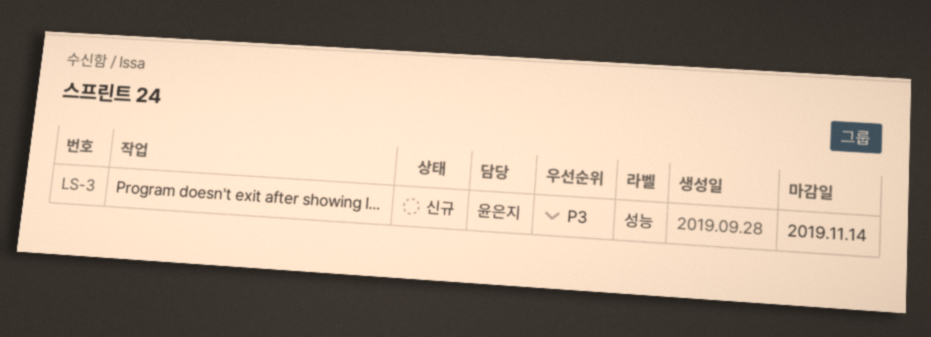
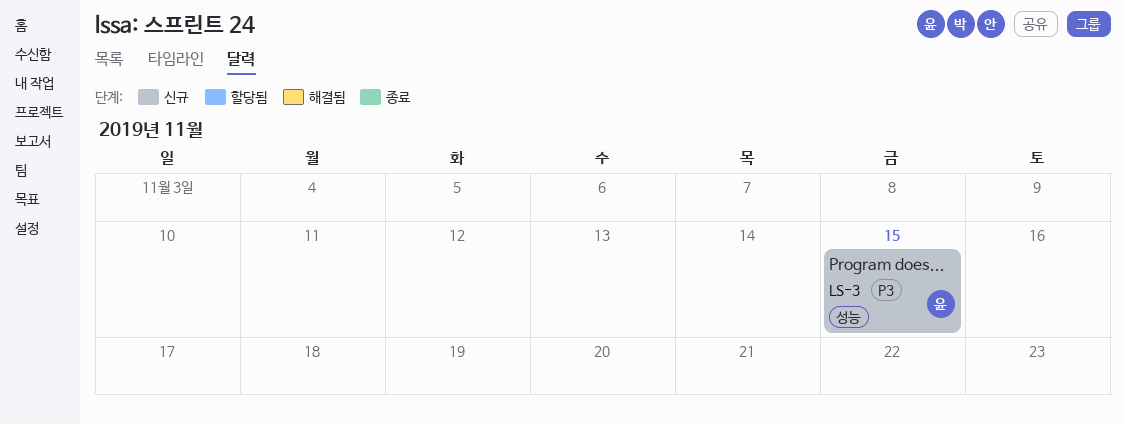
LS-3, due: Nov 14 -> Nov 15

